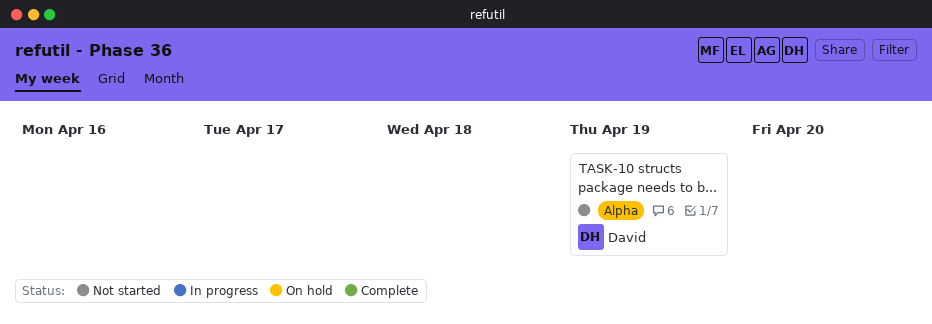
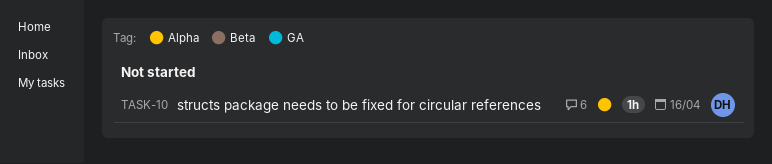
TASK-10, due: Apr 19 -> Apr 16

